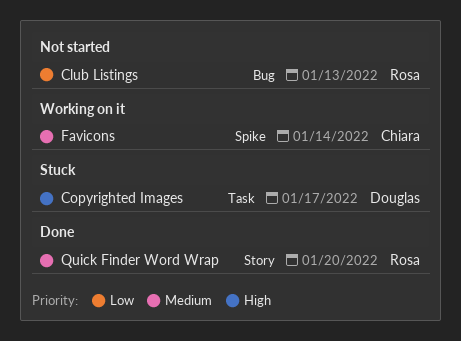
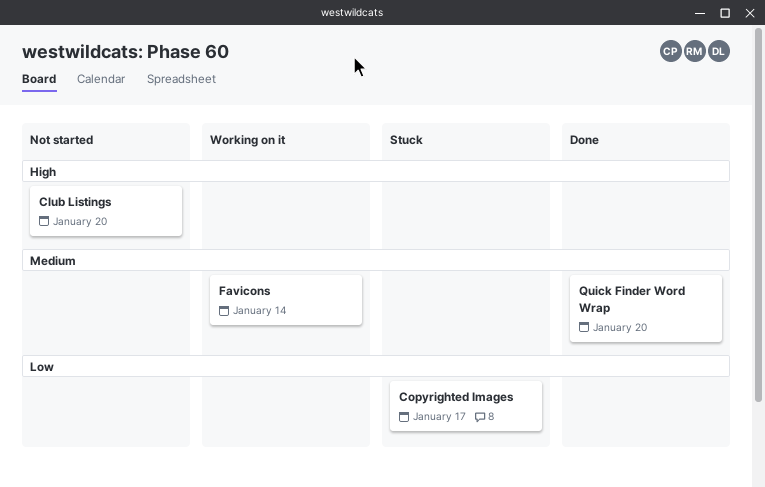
Club Listings, priority: Low -> High
Club Listings, due: Jan 13 -> Jan 20
Copyrighted Images, priority: High -> Low

